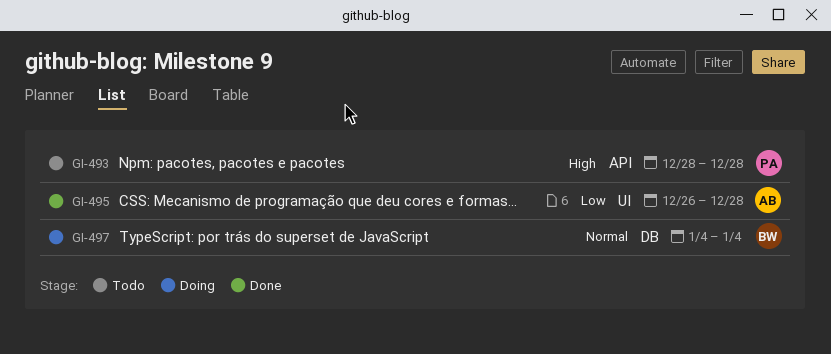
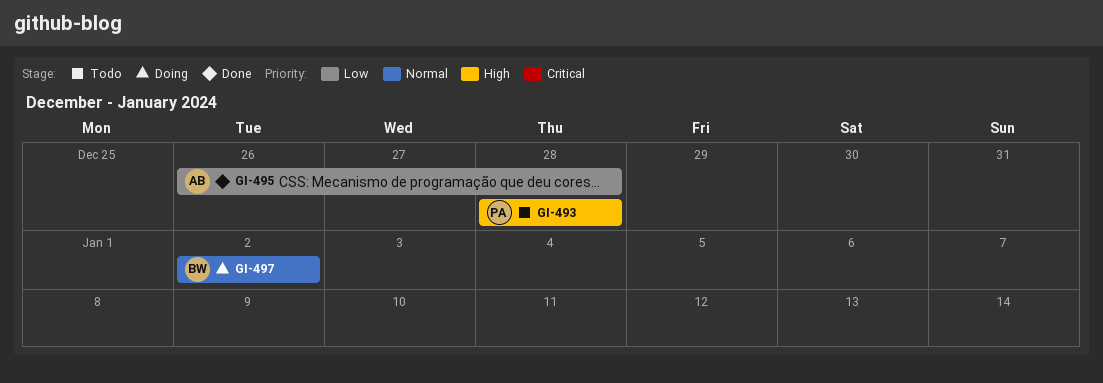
GI-497, start: Jan 4 -> Jan 2
GI-497, due: Jan 4 -> Jan 2

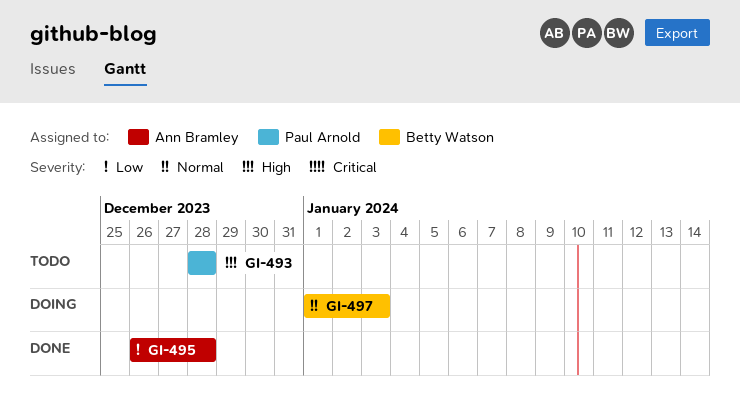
GI-497, start: Jan 2 -> Jan 1
GI-497, due: Jan 2 -> Jan 3

